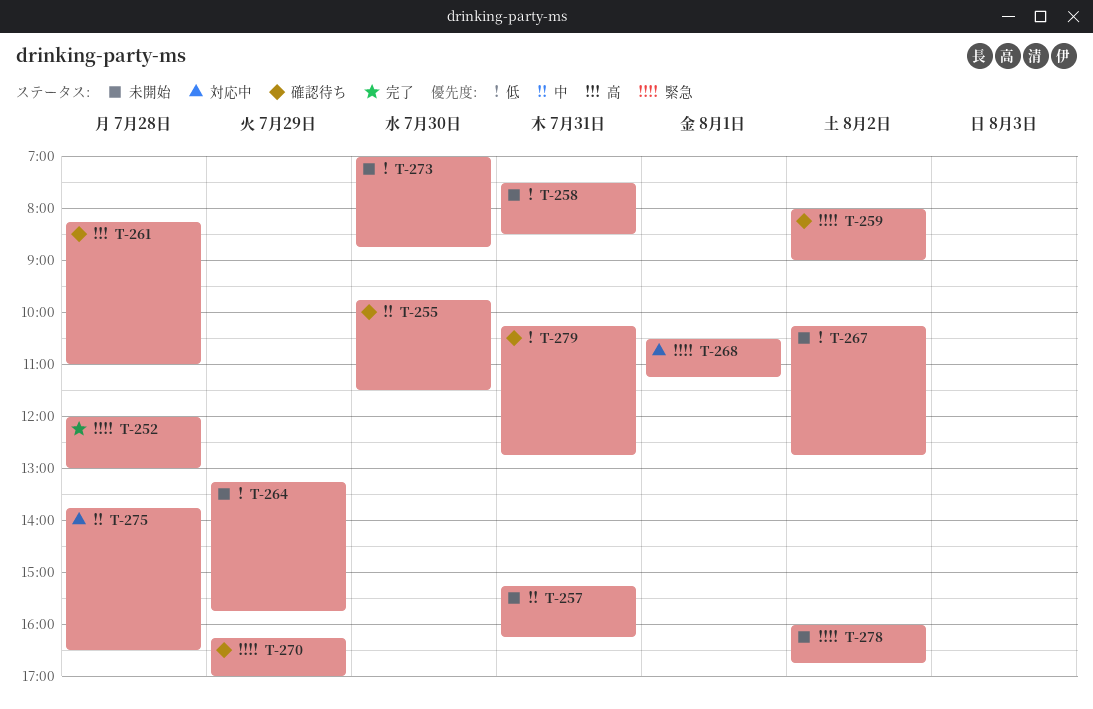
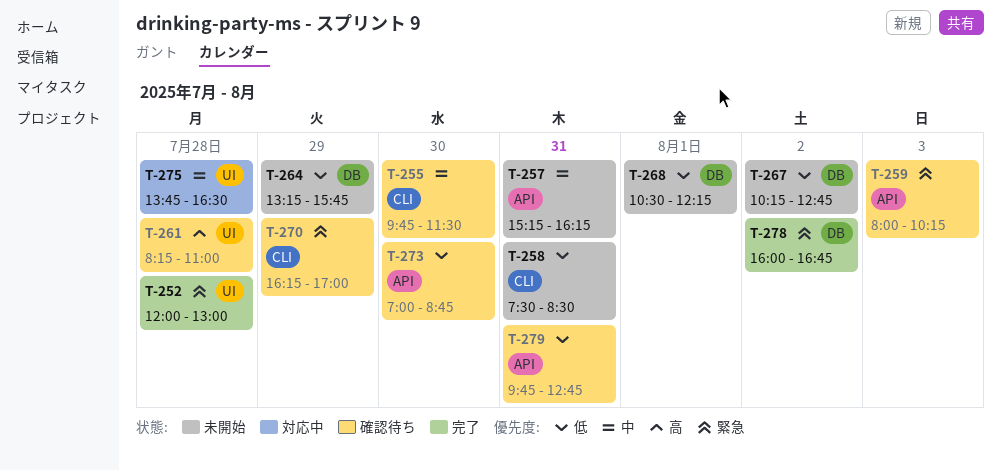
T-259, day: Aug 2 -> Aug 3
T-259, ends: 09:00 -> 10:15
T-268, status: 対応中 -> 未開始
T-268, priority: 緊急 -> 低
T-268, ends: 11:15 -> 12:15
T-273, status: 未開始 -> 確認待ち
T-278, status: 未開始 -> 完了
T-279, begins: 10:15 -> 09:45

